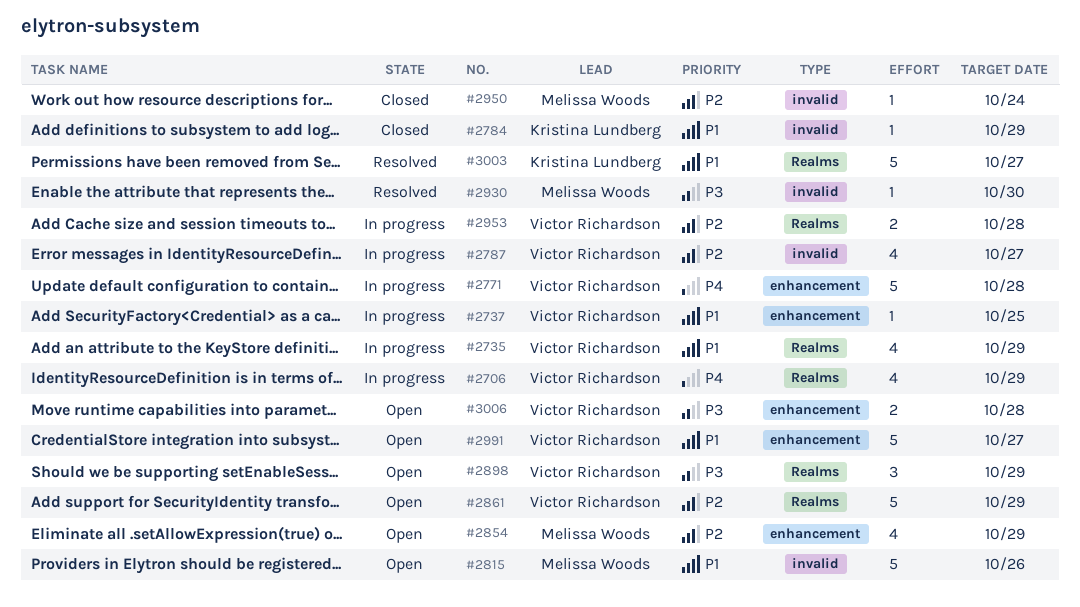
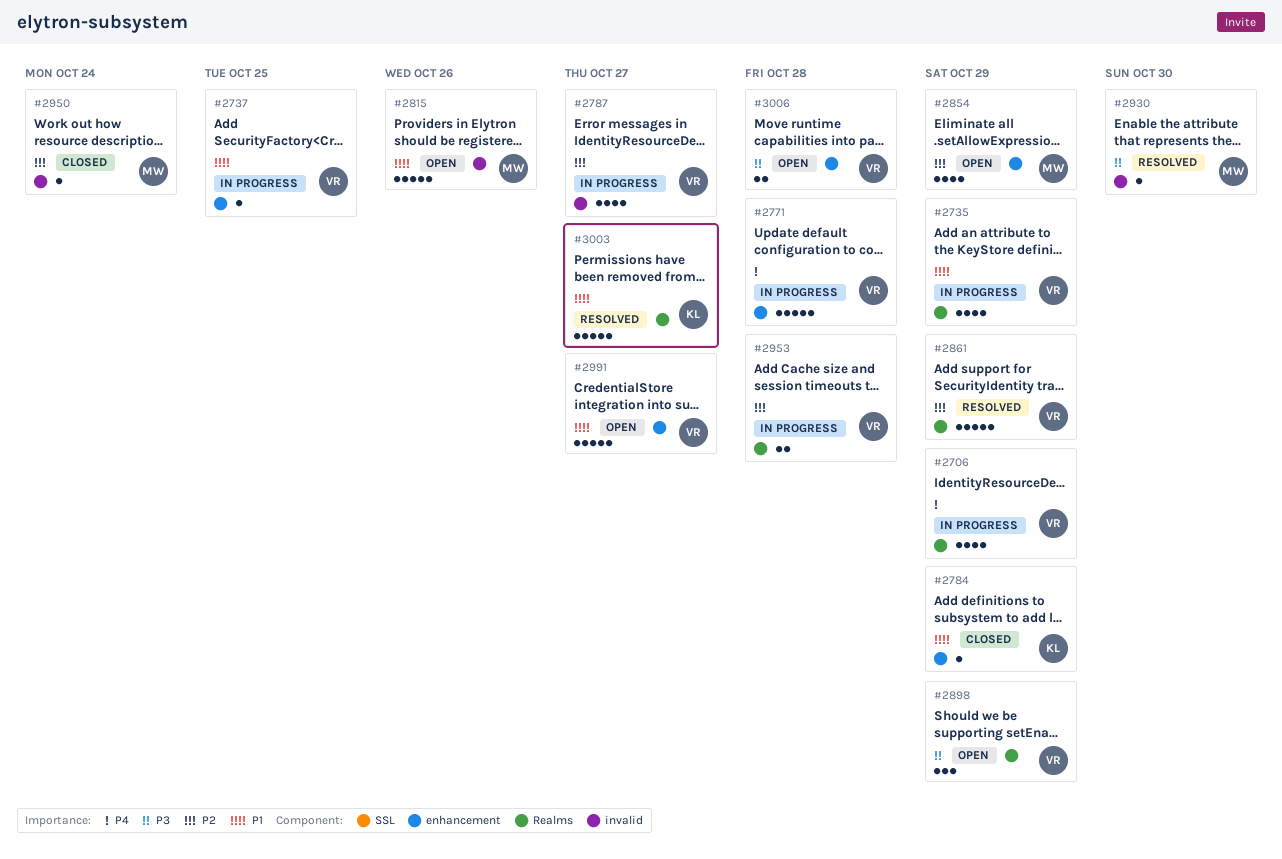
#2784, label: invalid -> enhancement
#2861, status: Open -> Resolved

